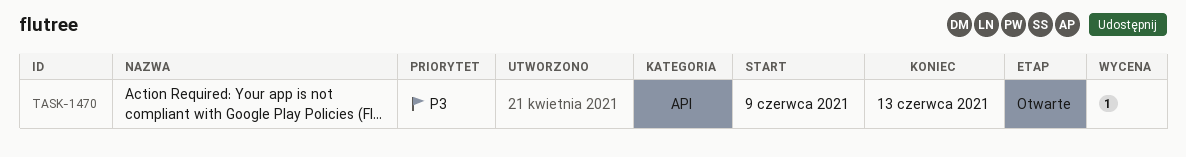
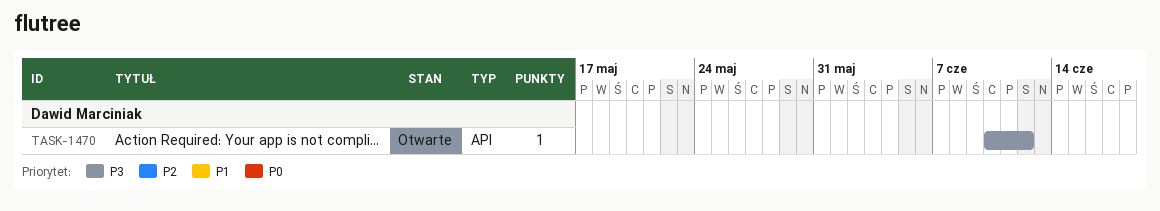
TASK-1470, start: Jun 9 -> Jun 10
TASK-1470, due: Jun 13 -> Jun 12

